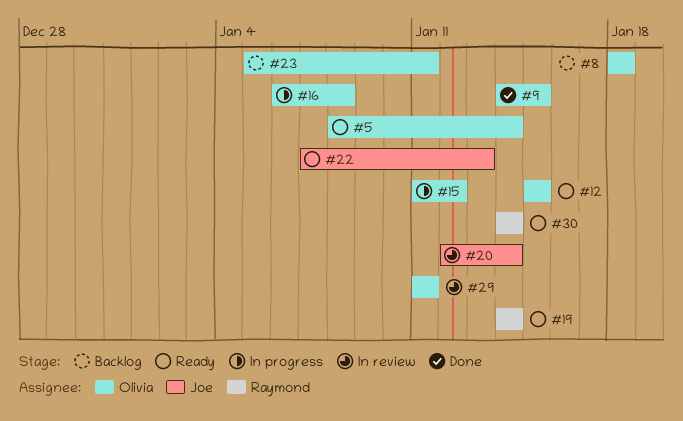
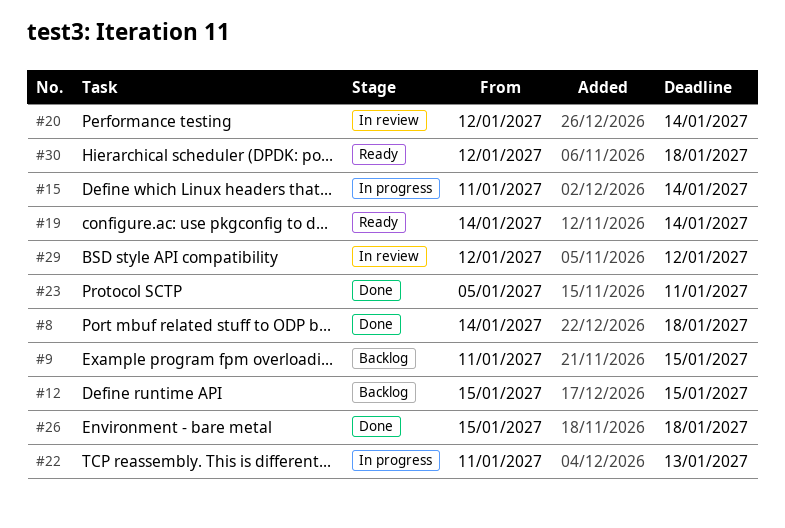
#5: present -> none
#8, status: Backlog -> Done
#8, start: Jan 18 -> Jan 14
#9, status: Done -> Backlog
#9, start: Jan 14 -> Jan 11
#12, status: Ready -> Backlog
#15, due: Jan 12 -> Jan 14
#16: present -> none
#22, status: Ready -> In progress
#22, start: Jan 7 -> Jan 11
#23, status: Backlog -> Done
#26: none -> present
#29, start: Jan 11 -> Jan 12
#29, due: Jan 11 -> Jan 12
#30, start: Jan 14 -> Jan 12
#30, due: Jan 14 -> Jan 18

